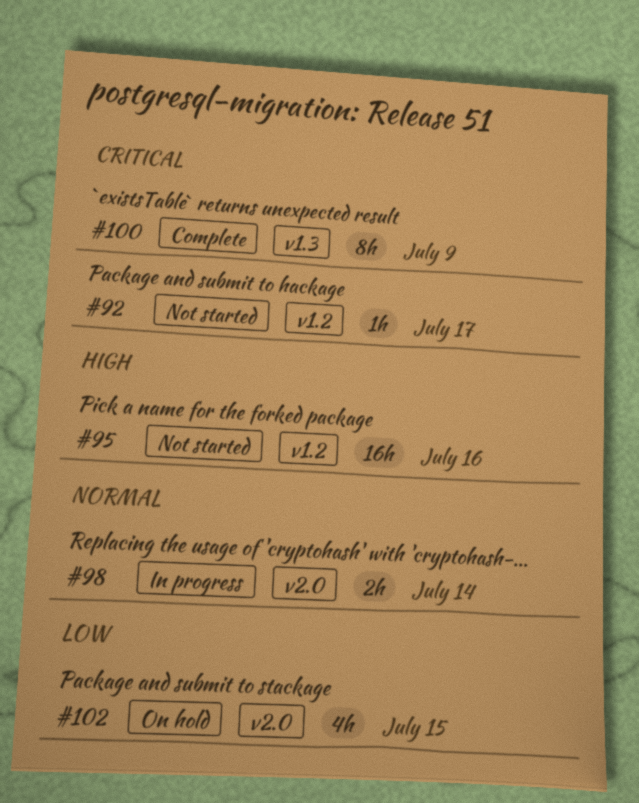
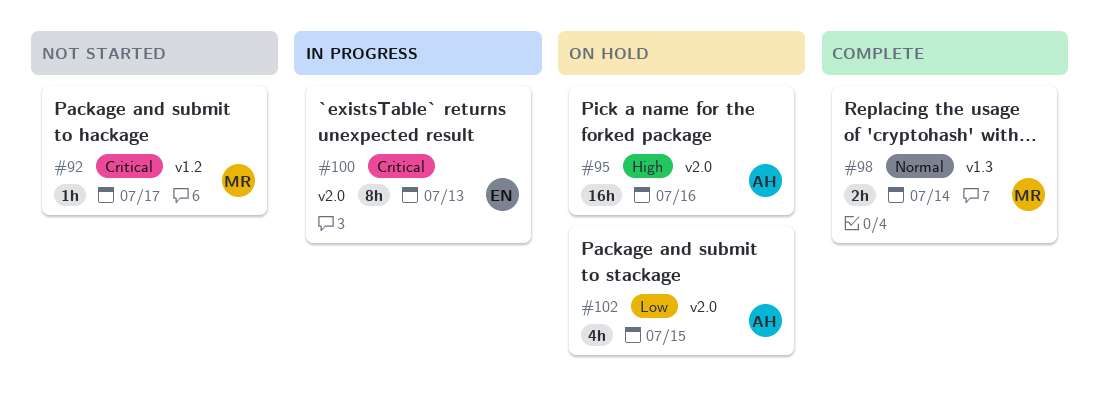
#95, status: Not started -> On hold
#95, label: v1.2 -> v2.0
#98, status: In progress -> Complete
#98, label: v2.0 -> v1.3
#100, status: Complete -> In progress
#100, label: v1.3 -> v2.0
#100, due: Jul 9 -> Jul 13

